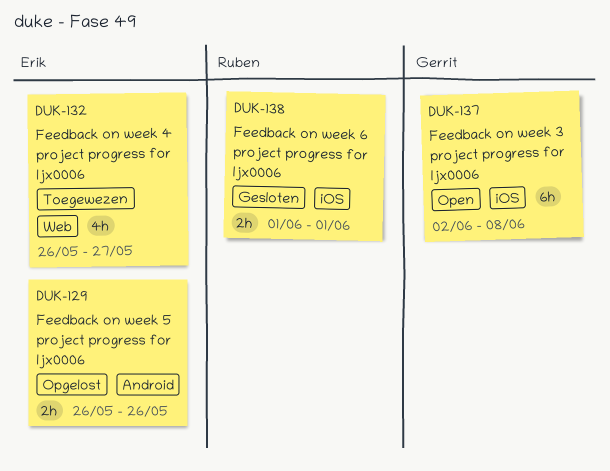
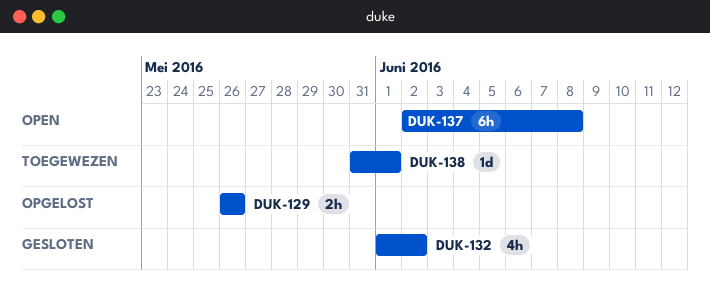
DUK-132, status: Toegewezen -> Gesloten
DUK-132, start: May 26 -> Jun 1
DUK-132, due: May 27 -> Jun 2
DUK-138, status: Gesloten -> Toegewezen
DUK-138, estimate: 2h -> 1d
DUK-138, start: Jun 1 -> May 31

